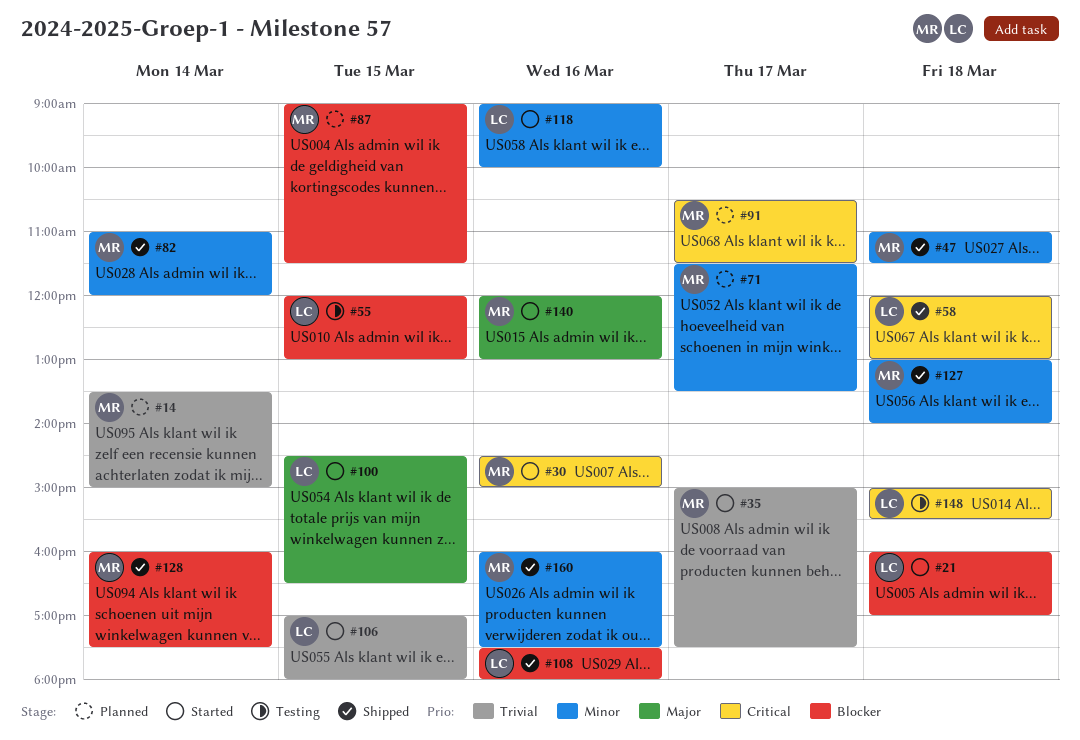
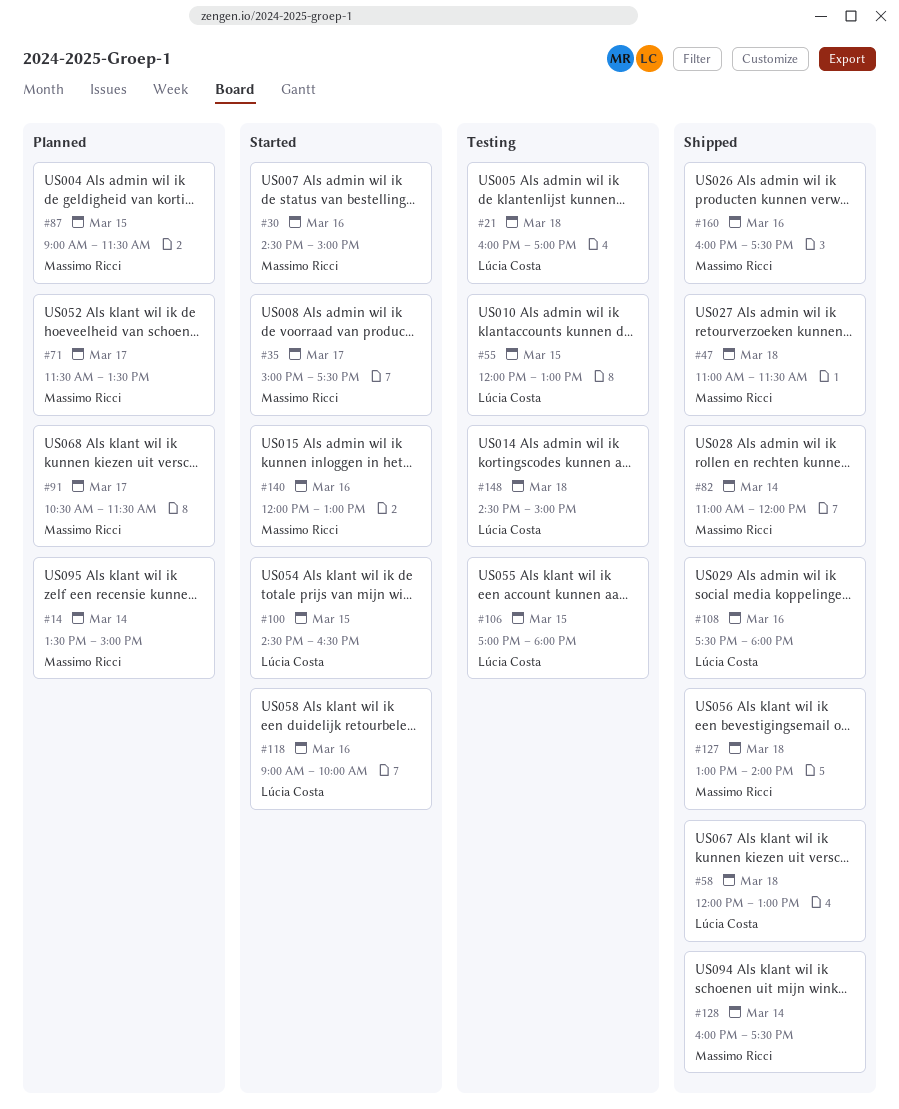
#21, status: Started -> Testing
#106, status: Started -> Testing
#148, begins: 15:00 -> 14:30
#148, ends: 15:30 -> 15:00

